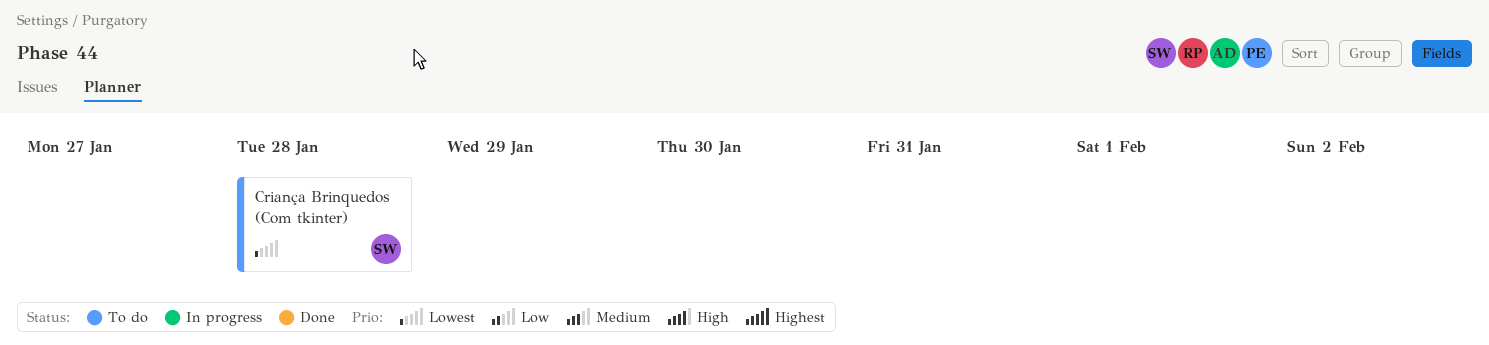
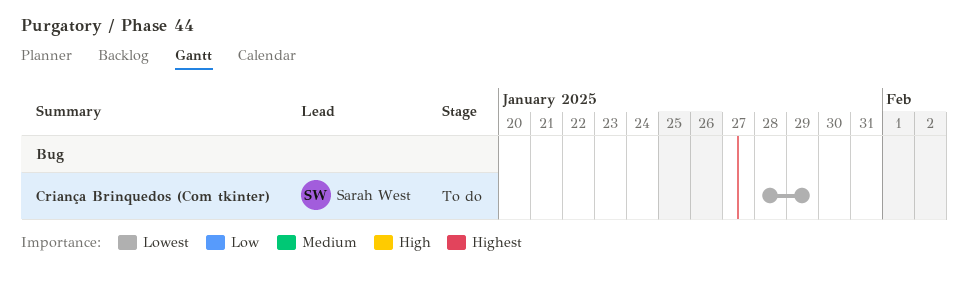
Criança Brinquedos (Com tkinter), due: Jan 28 -> Jan 29

